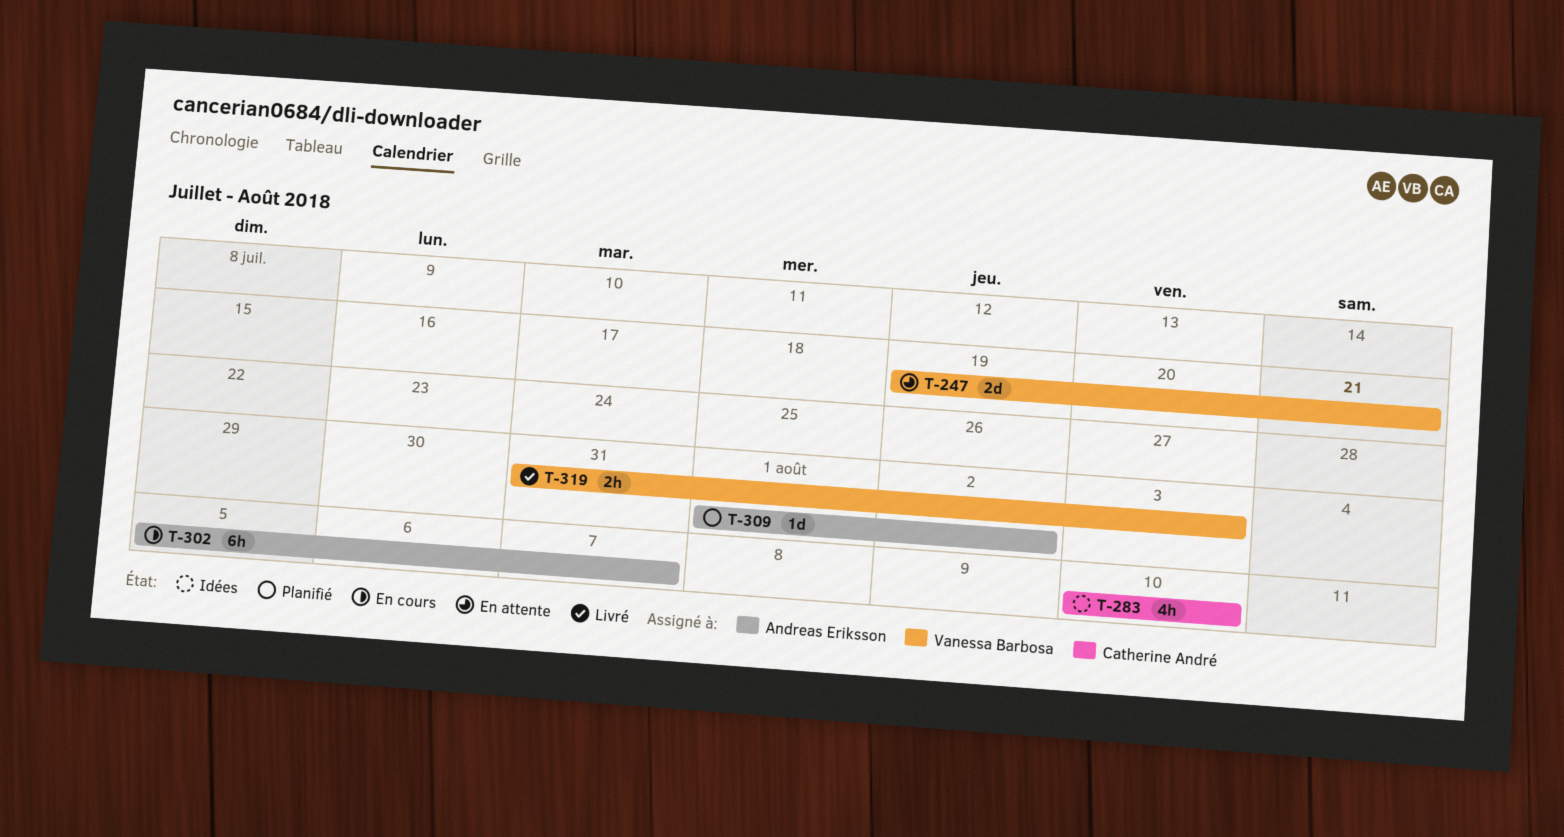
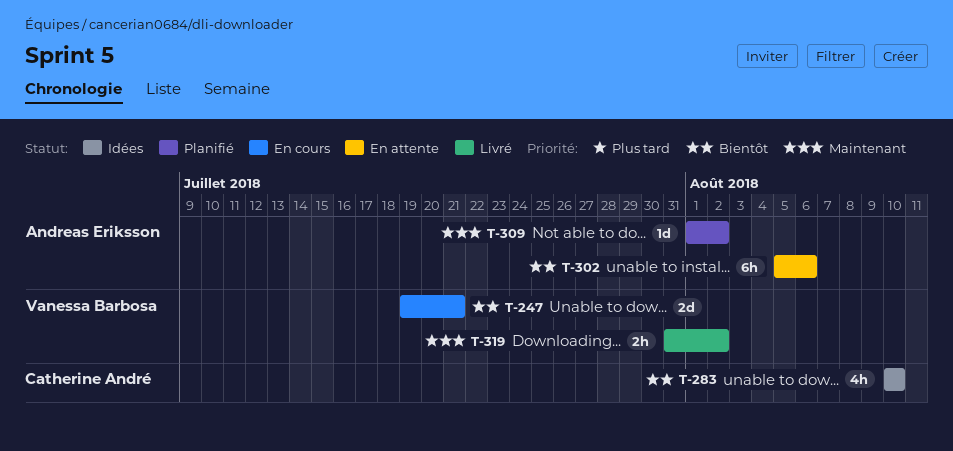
T-247, status: En attente -> En cours
T-302, status: En cours -> En attente
T-302, due: Aug 7 -> Aug 6
T-319, due: Aug 3 -> Aug 2

